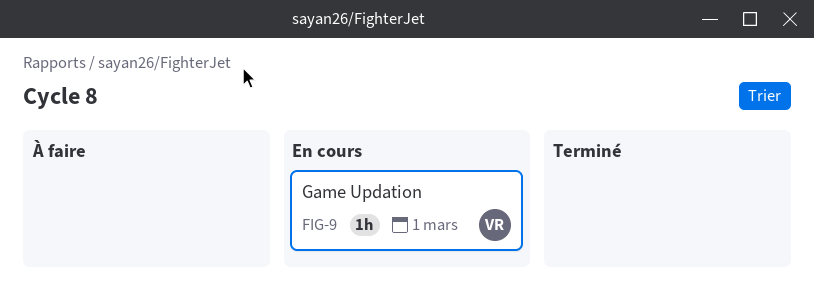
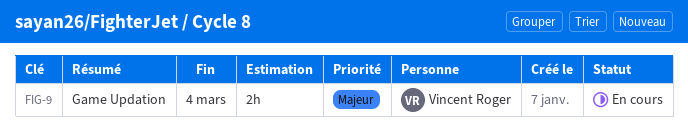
FIG-9, estimate: 1h -> 2h
FIG-9, due: Mar 1 -> Mar 4

